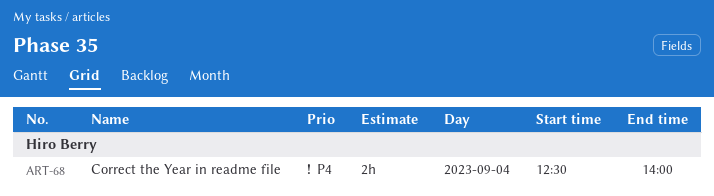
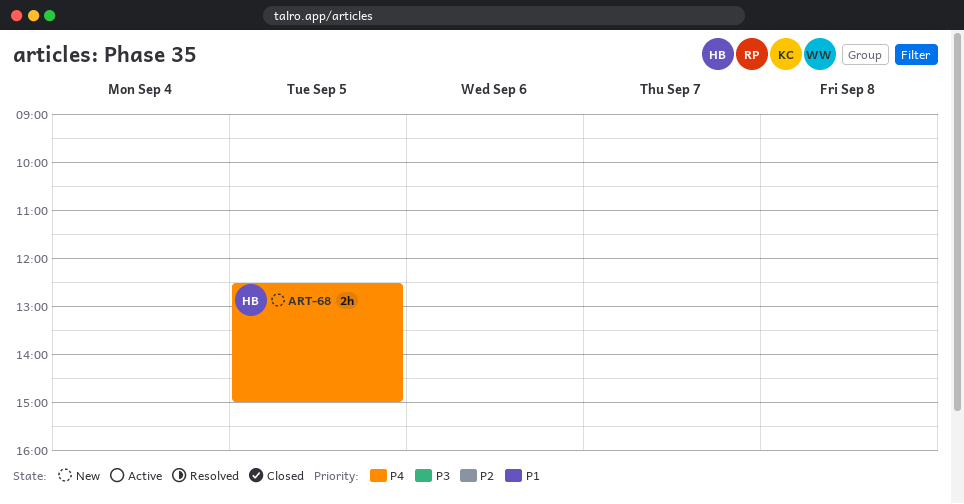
ART-68, day: Sep 4 -> Sep 5
ART-68, ends: 14:00 -> 15:00

